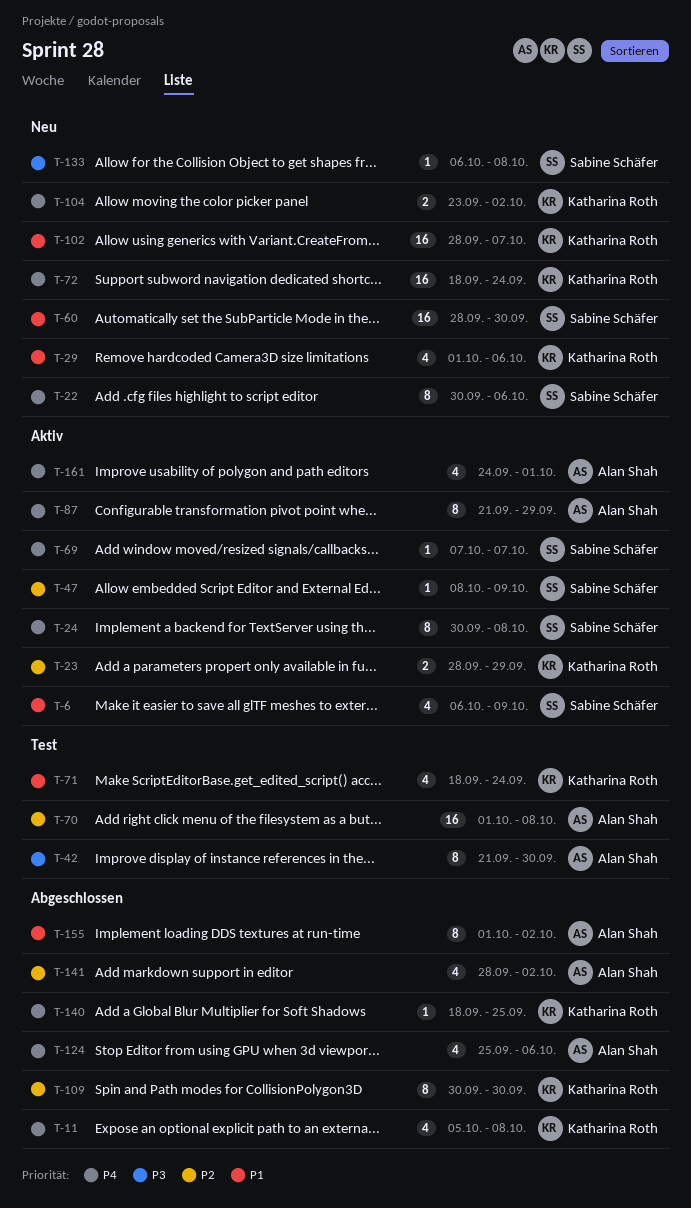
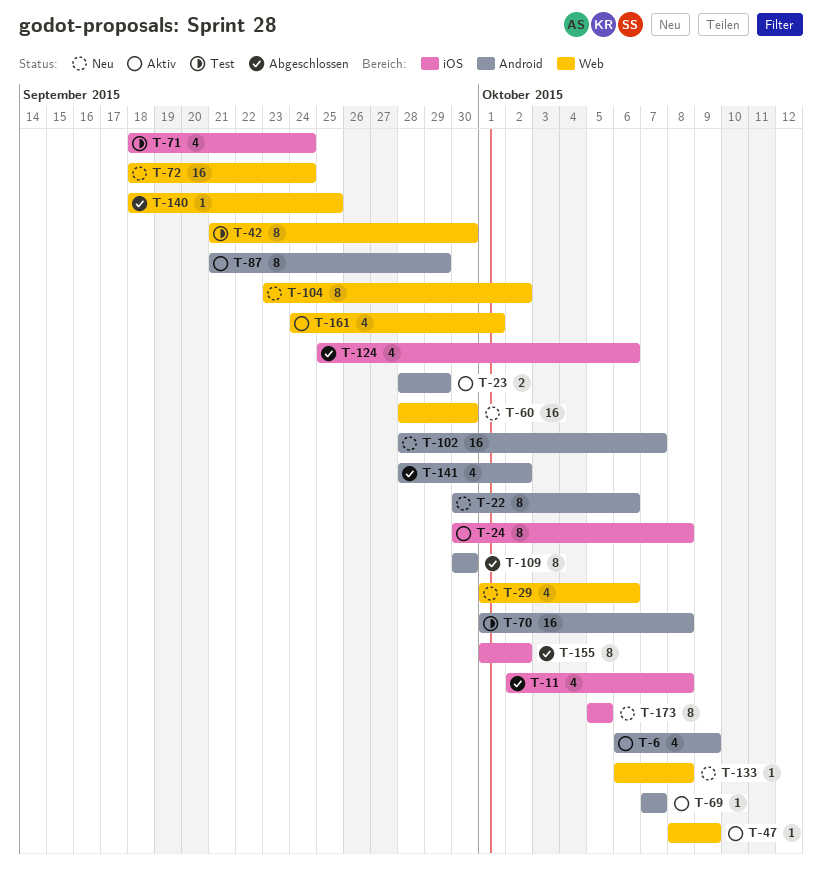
T-11, start: Oct 5 -> Oct 2
T-104, estimate: 2 -> 8
T-173: none -> present

